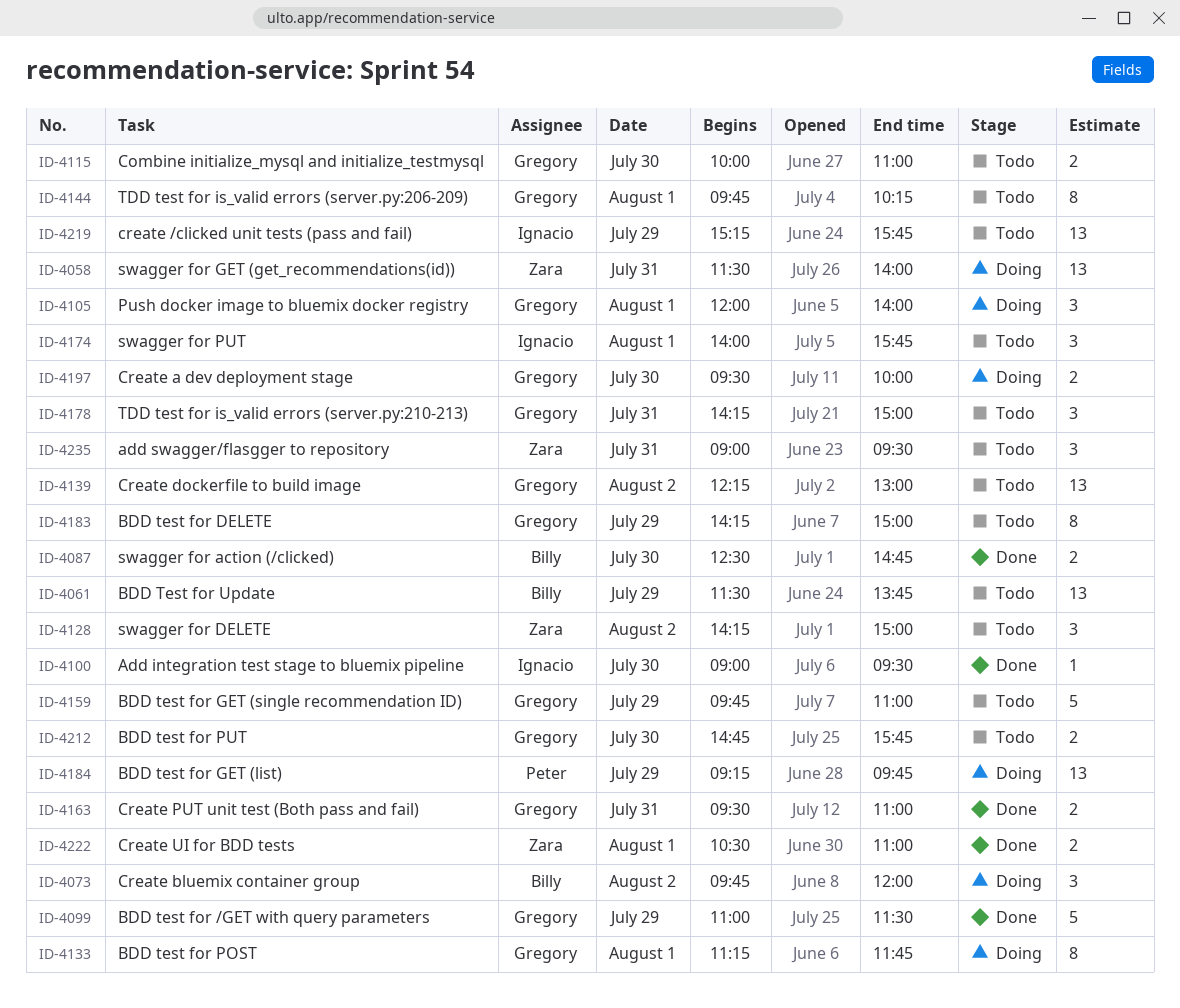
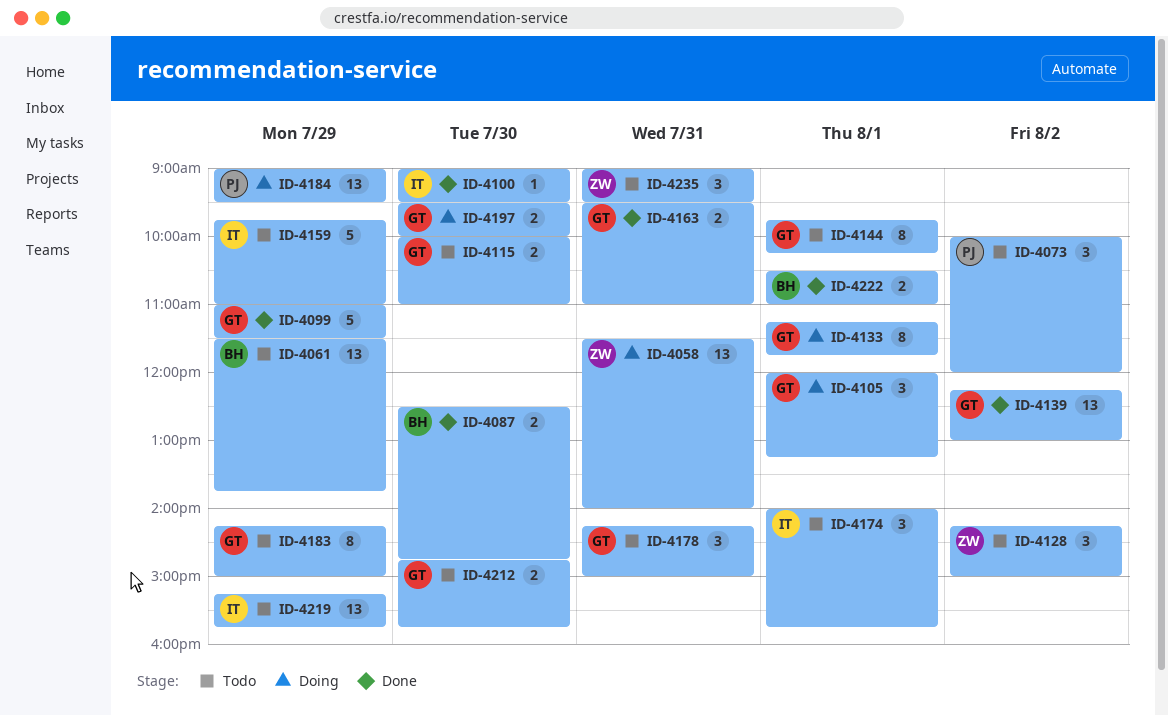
ID-4073, status: Doing -> Todo
ID-4073, owner: Billy -> Peter
ID-4073, begins: 09:45 -> 10:00
ID-4105, ends: 14:00 -> 13:15
ID-4139, status: Todo -> Done
ID-4159, owner: Gregory -> Ignacio
ID-4184, begins: 09:15 -> 09:00
ID-4184, ends: 09:45 -> 09:30
ID-4222, owner: Zara -> Billy

